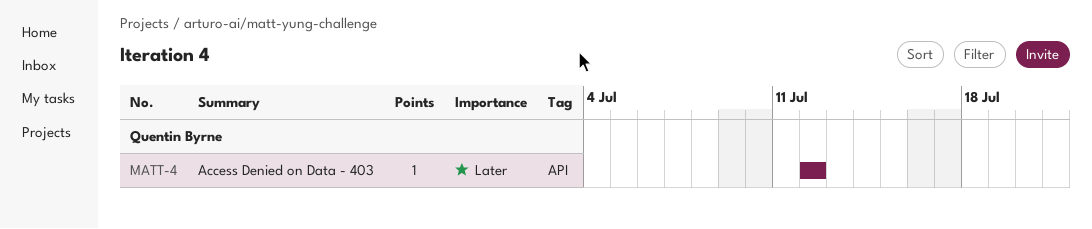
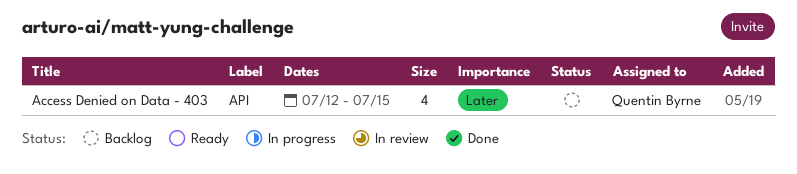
Access Denied on Data - 403, estimate: 1 -> 4
Access Denied on Data - 403, due: Jul 12 -> Jul 15

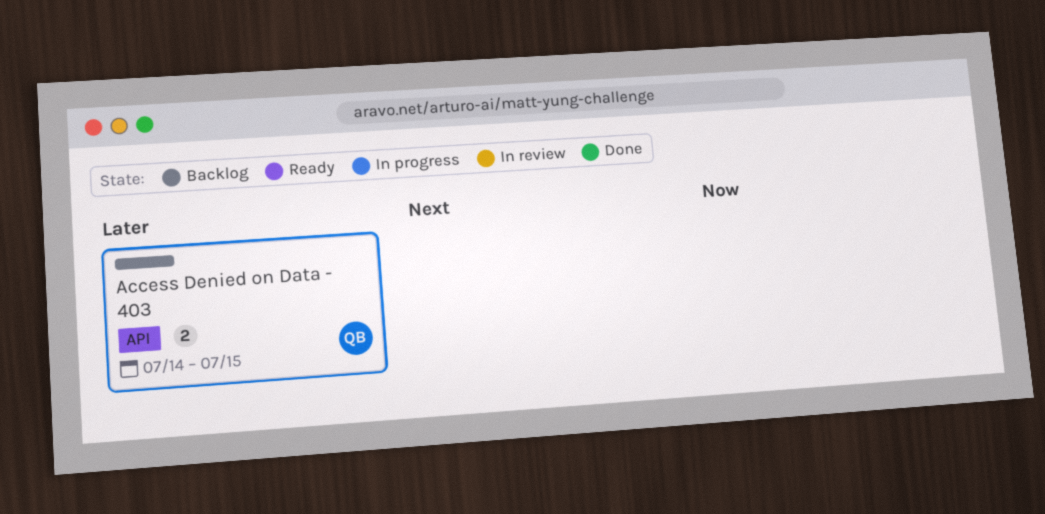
Access Denied on Data - 403, estimate: 4 -> 2
Access Denied on Data - 403, start: Jul 12 -> Jul 14

